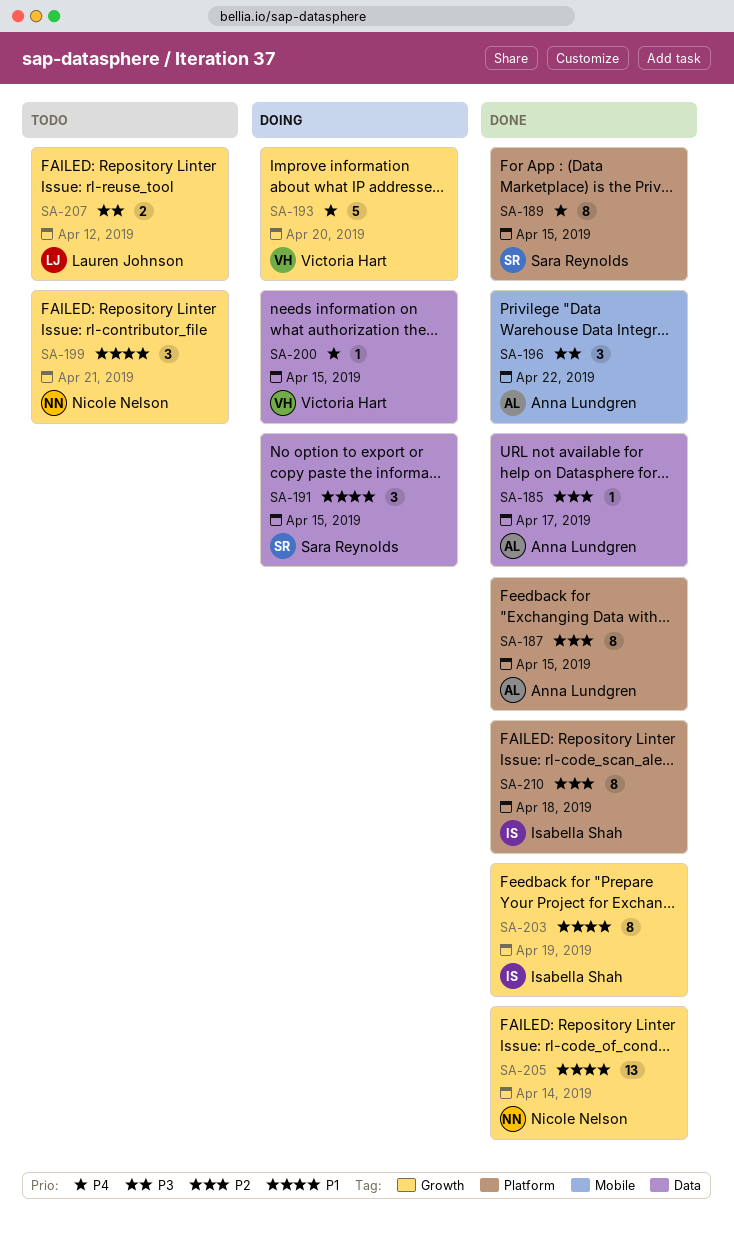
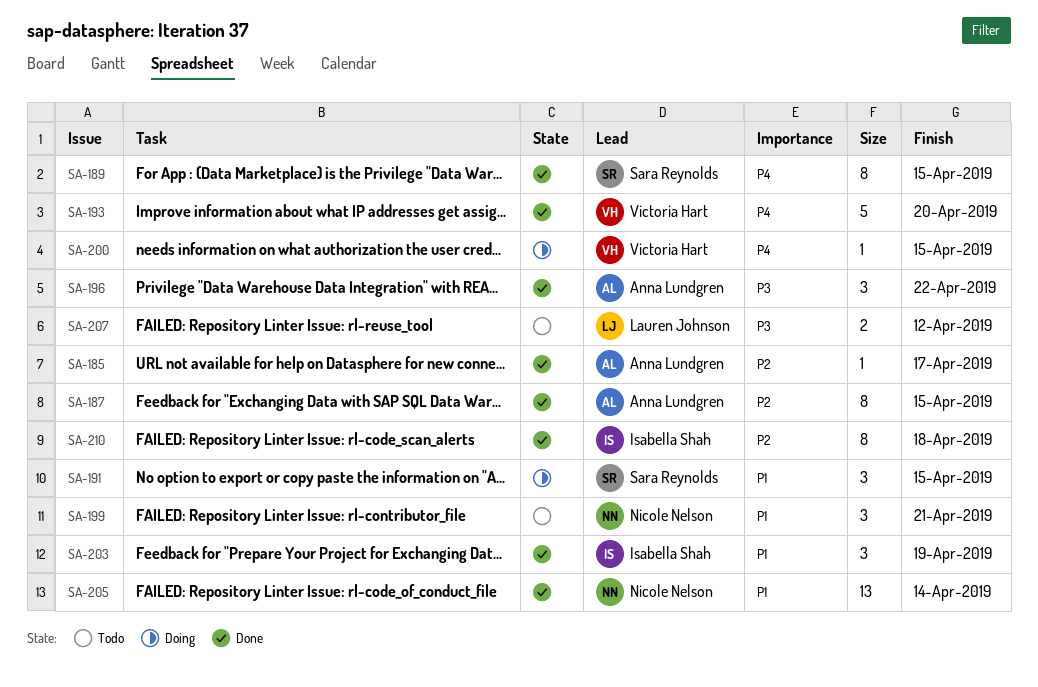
SA-193, status: Doing -> Done
SA-203, estimate: 8 -> 3

